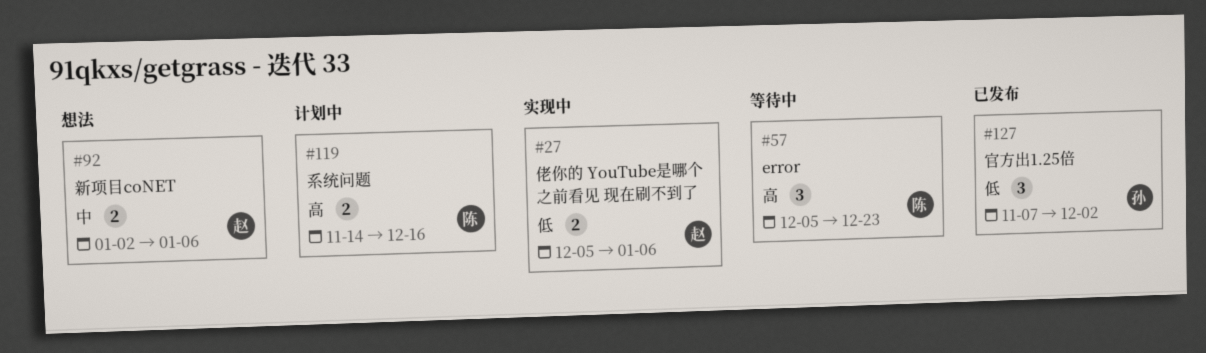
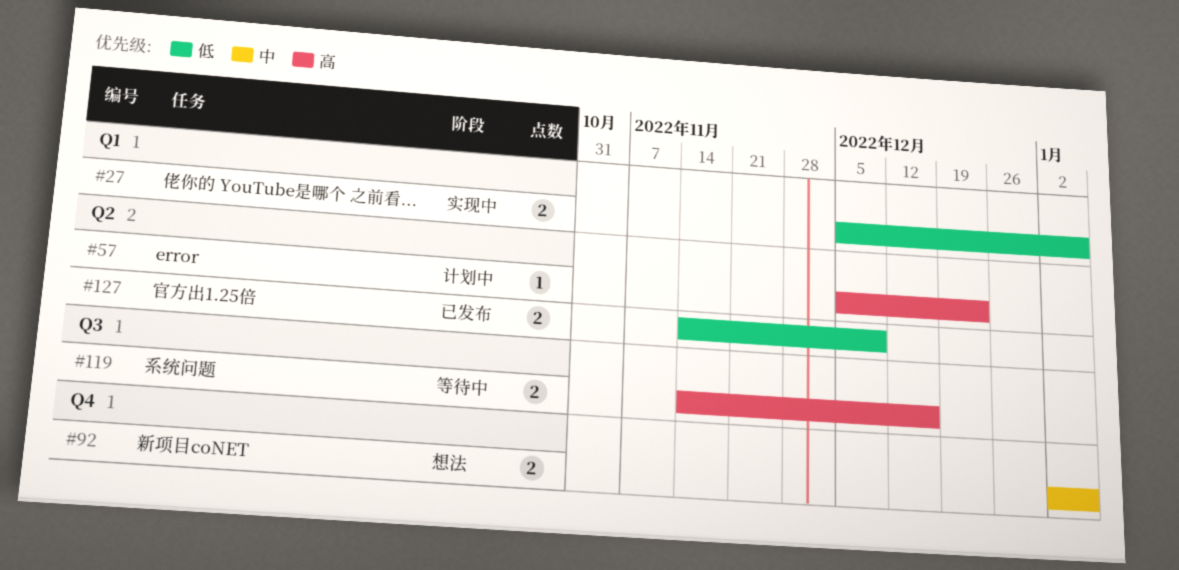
#57, status: 等待中 -> 计划中
#57, estimate: 3 -> 1
#119, status: 计划中 -> 等待中
#127, estimate: 3 -> 2
#127, start: Nov 7 -> Nov 14
#127, due: Dec 2 -> Dec 9

